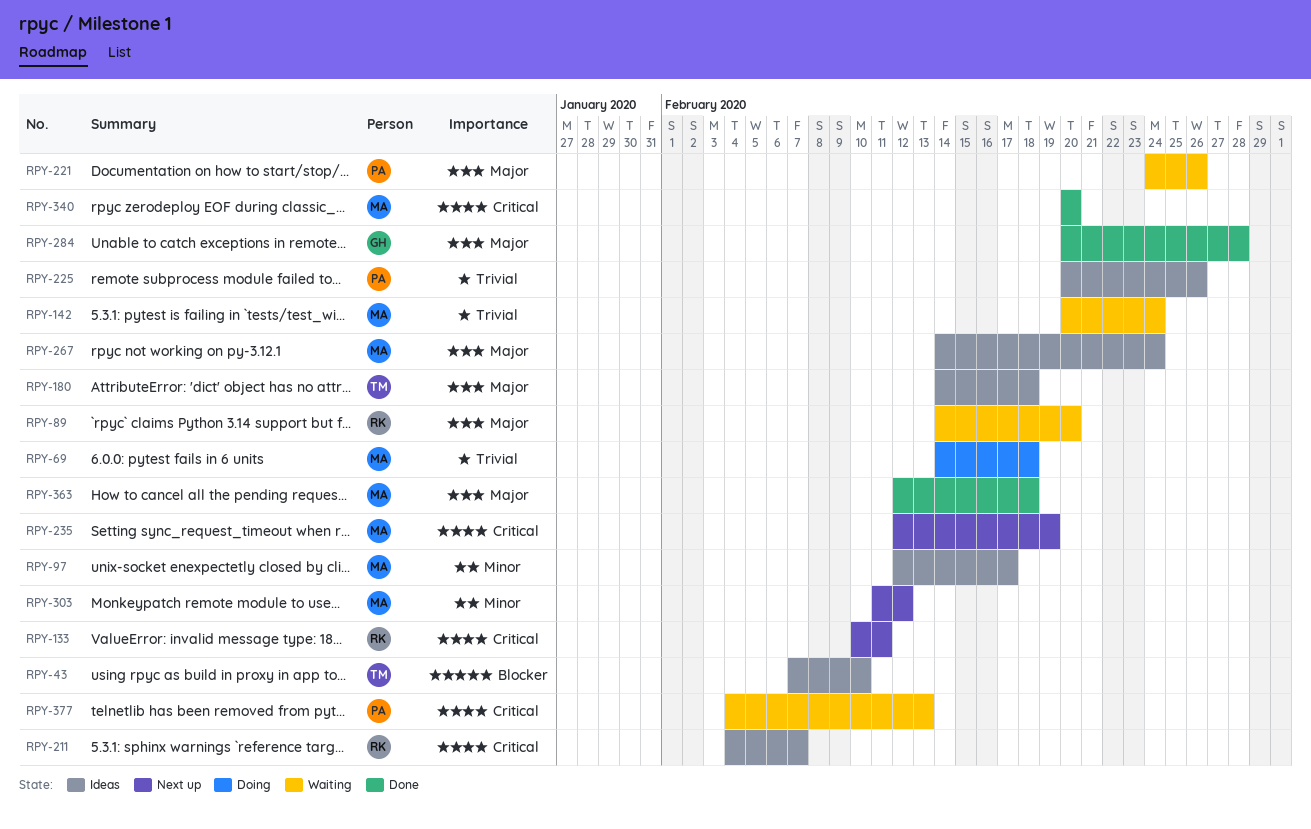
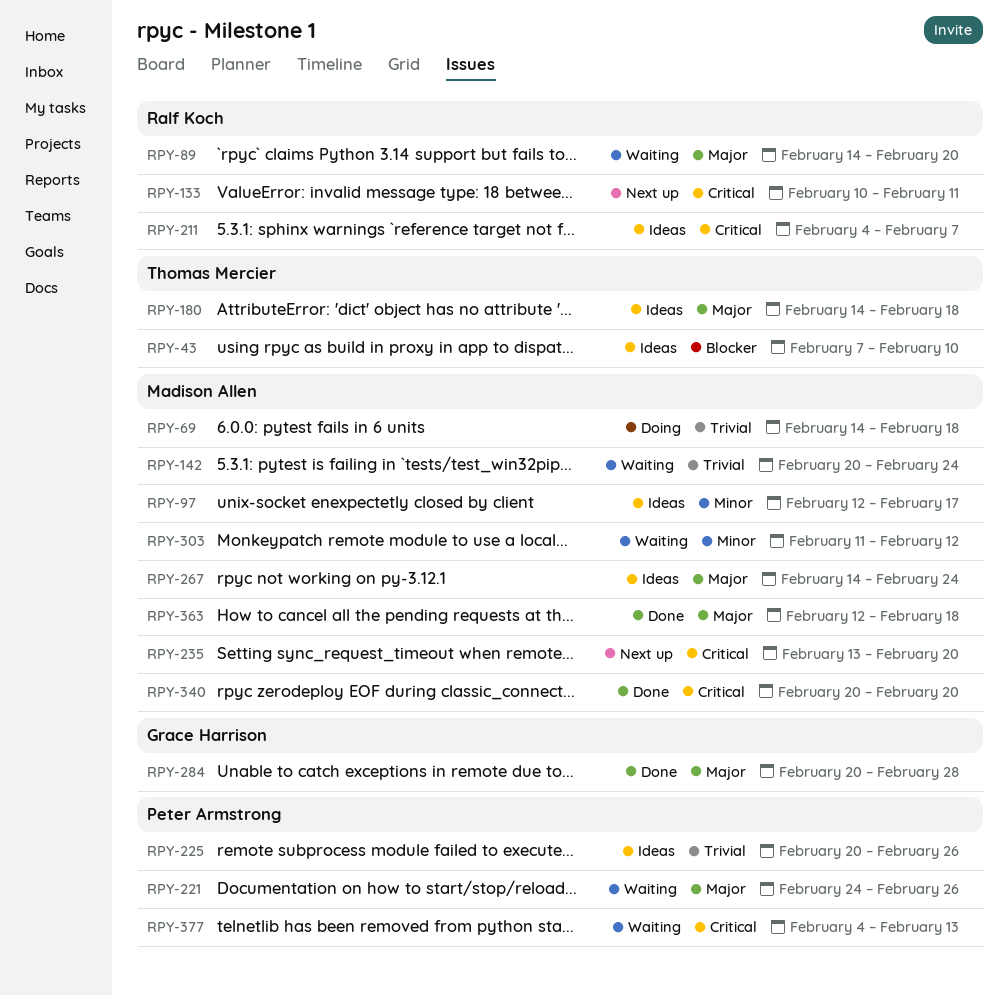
RPY-235, start: Feb 12 -> Feb 13
RPY-235, due: Feb 19 -> Feb 20
RPY-303, status: Next up -> Waiting

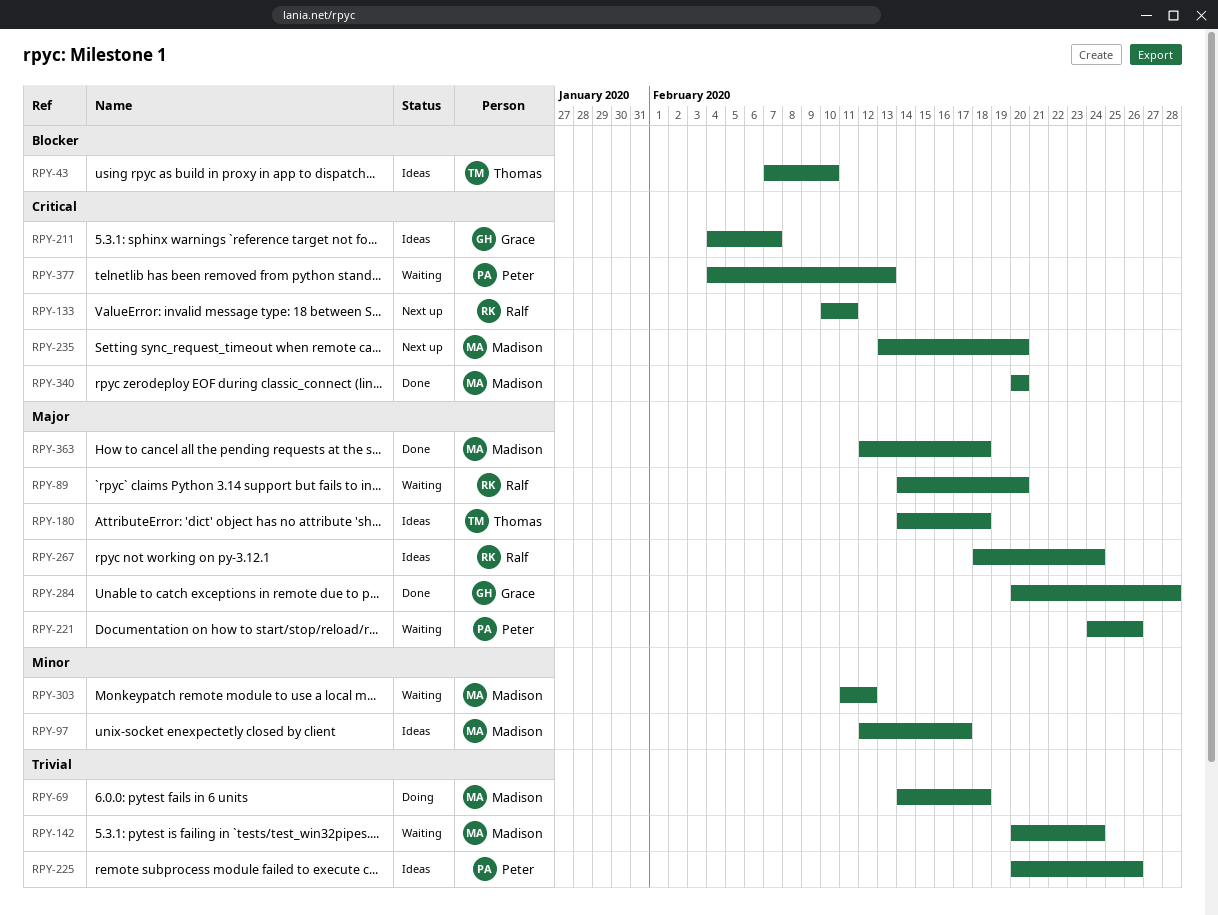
RPY-211, owner: Ralf Koch -> Grace Harrison
RPY-267, owner: Madison Allen -> Ralf Koch
RPY-267, start: Feb 14 -> Feb 18

